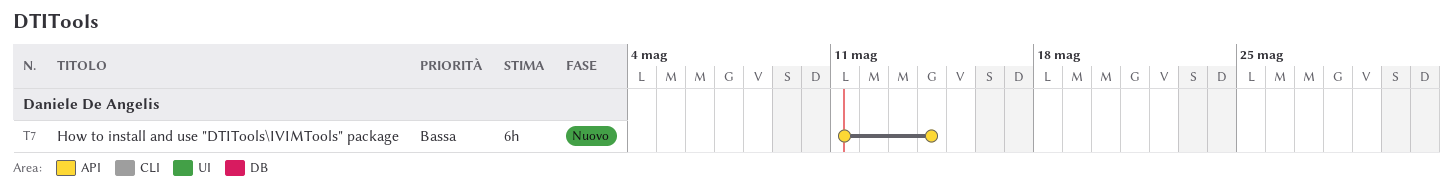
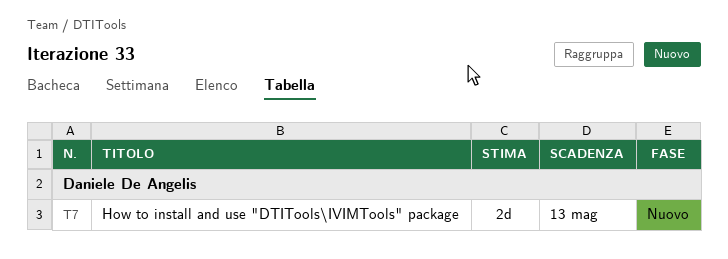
T7, estimate: 6h -> 2d
T7, due: May 14 -> May 13

